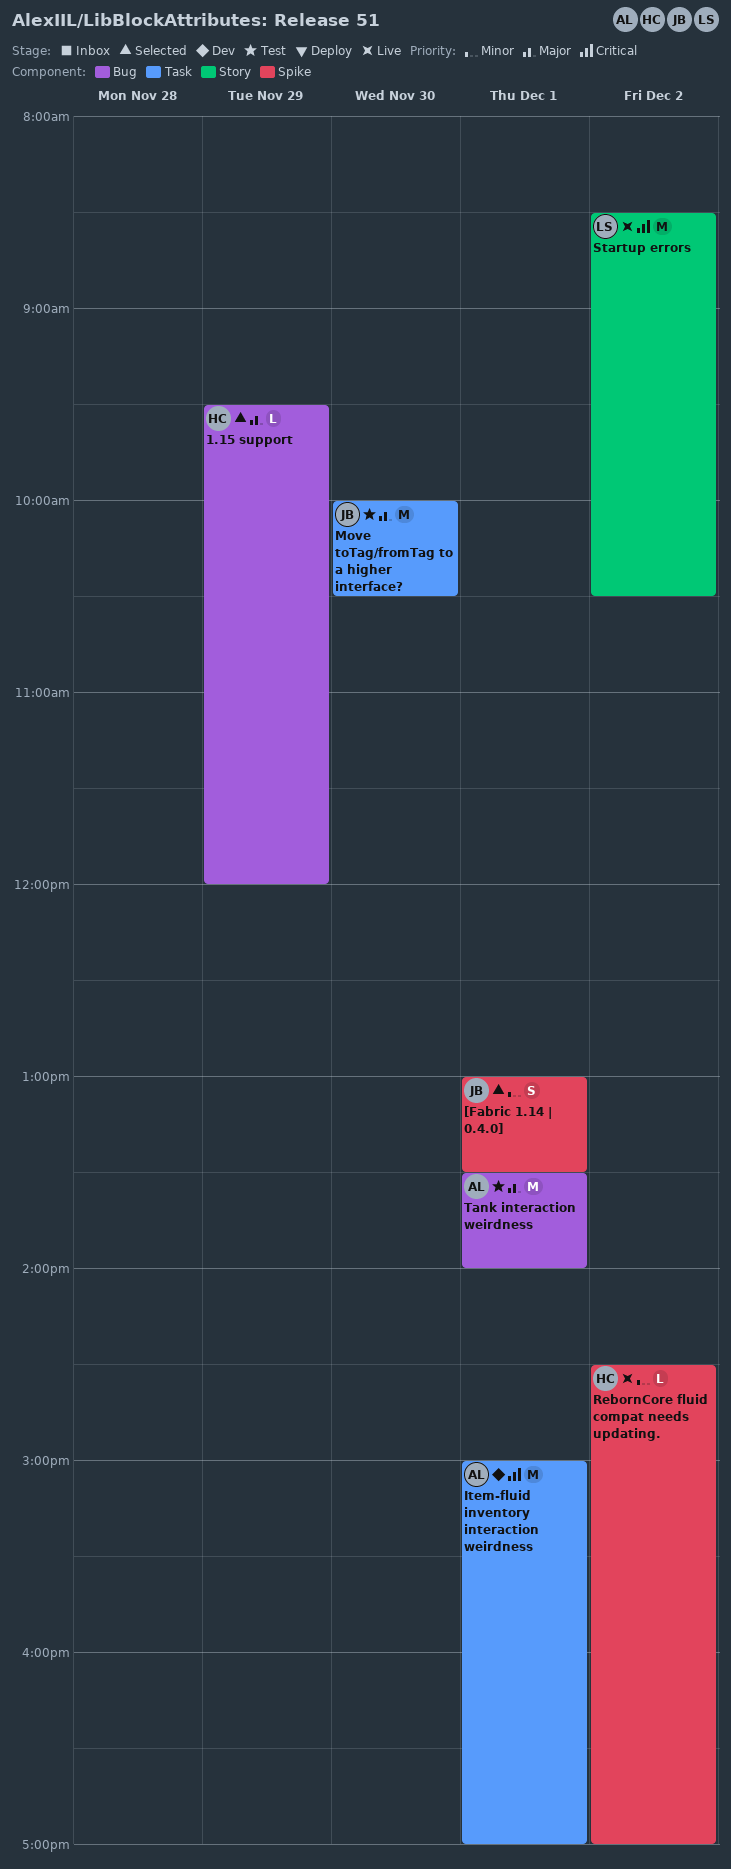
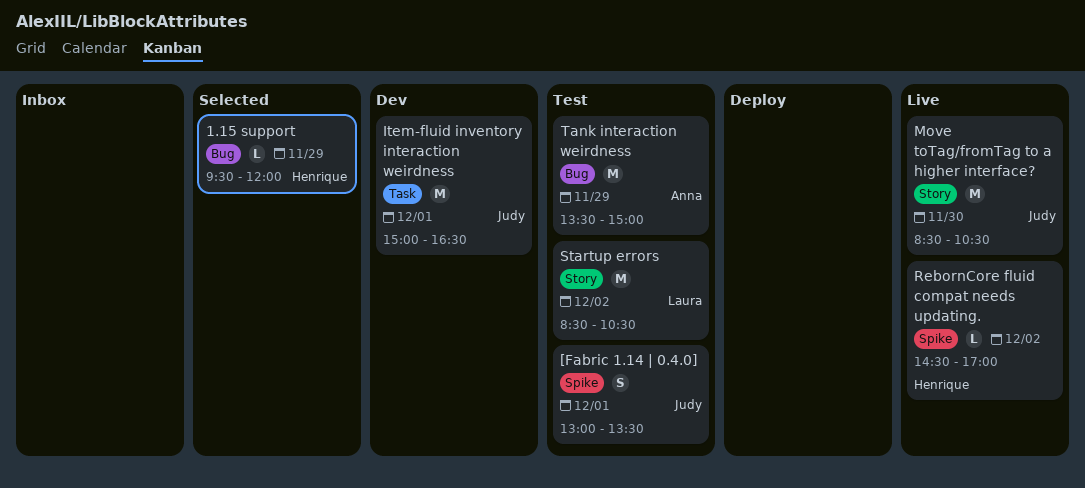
[Fabric 1.14 | 0.4.0], status: Selected -> Test
Item-fluid inventory interaction weirdness, owner: Anna -> Judy
Item-fluid inventory interaction weirdness, ends: 17:00 -> 16:30
Move toTag/fromTag to a higher interface?, status: Test -> Live
Move toTag/fromTag to a higher interface?, label: Task -> Story
Move toTag/fromTag to a higher interface?, begins: 10:00 -> 08:30
Startup errors, status: Live -> Test
Tank interaction weirdness, day: Dec 1 -> Nov 29
Tank interaction weirdness, ends: 14:00 -> 15:00

